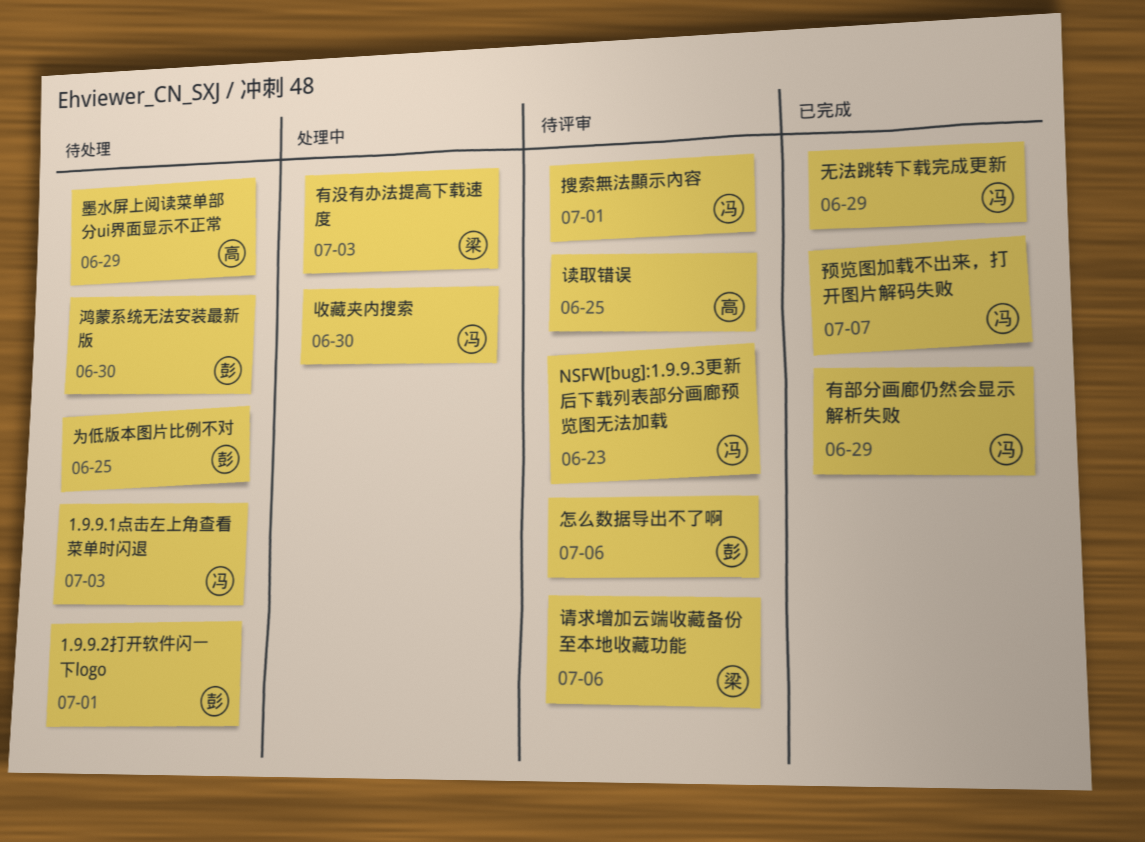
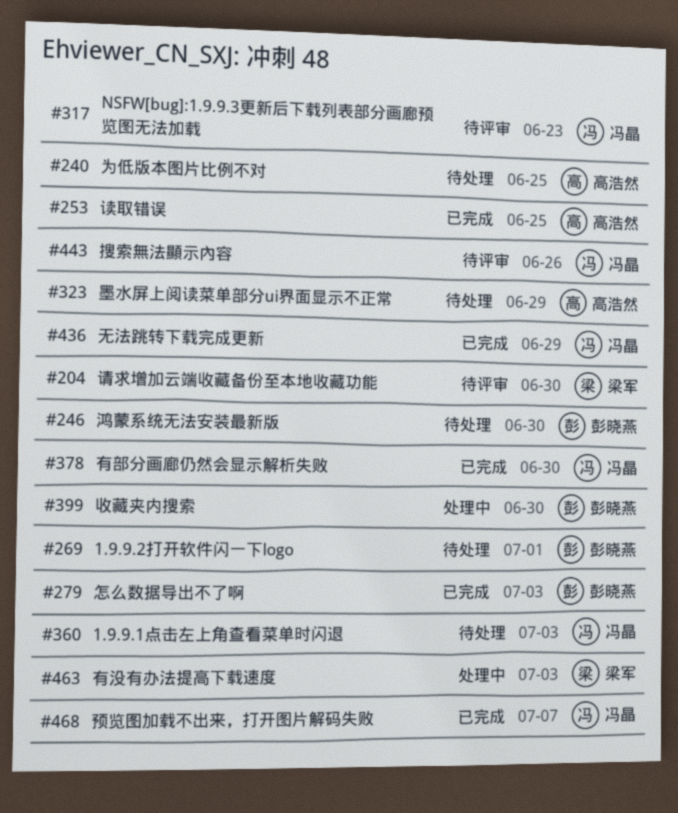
为低版本图片比例不对, owner: 彭晓燕 -> 高浩然
怎么数据导出不了啊, status: 待评审 -> 已完成
怎么数据导出不了啊, due: Jul 6 -> Jul 3
搜索無法顯示內容, due: Jul 1 -> Jun 26
收藏夹内搜索, owner: 冯晶 -> 彭晓燕
有部分画廊仍然会显示解析失败, due: Jun 29 -> Jun 30
请求增加云端收藏备份至本地收藏功能, due: Jul 6 -> Jun 30
读取错误, status: 待评审 -> 已完成

